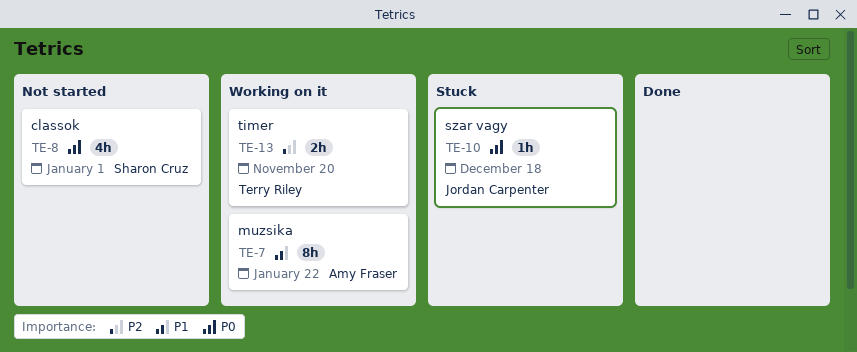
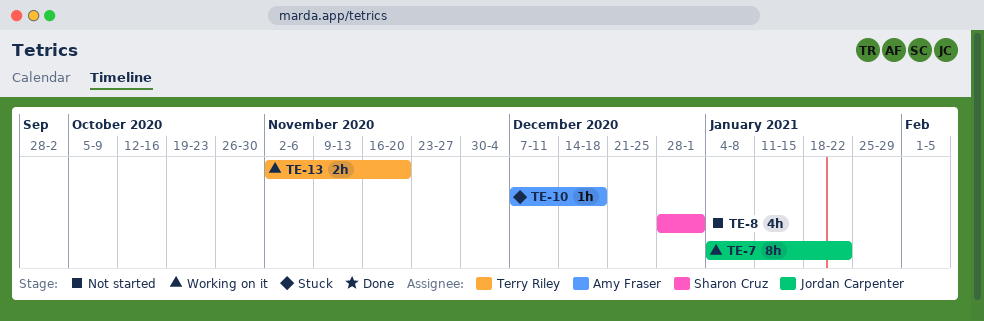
TE-7, owner: Amy Fraser -> Jordan Carpenter
TE-10, owner: Jordan Carpenter -> Amy Fraser

